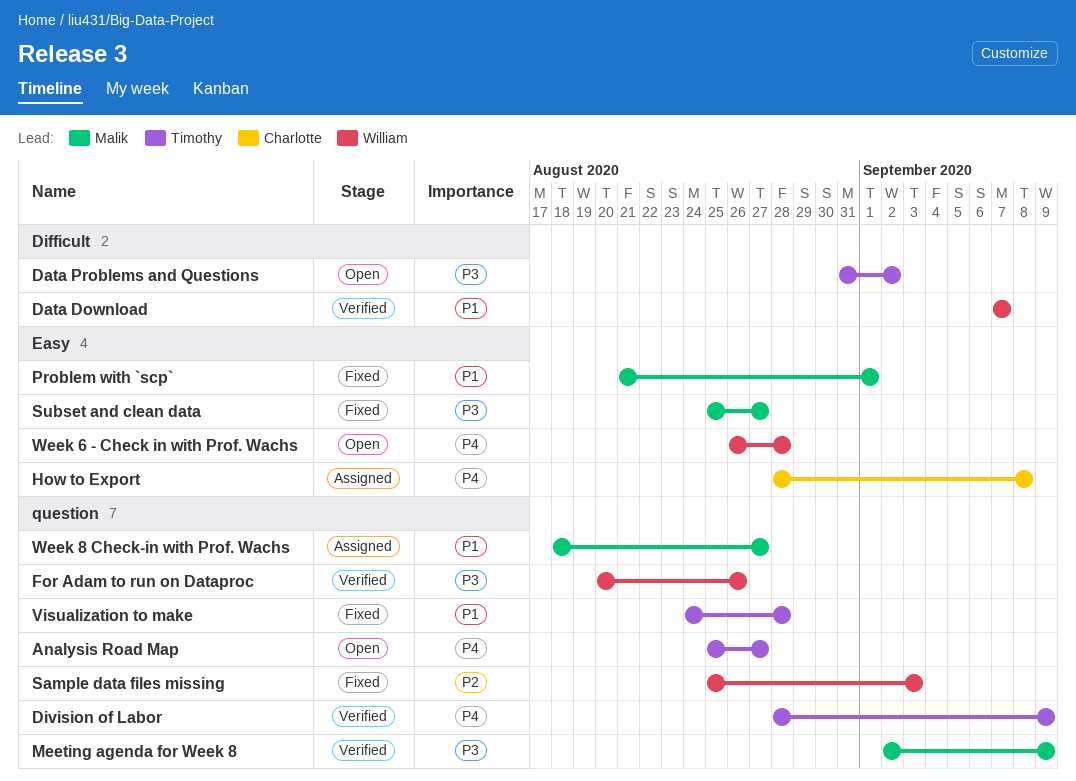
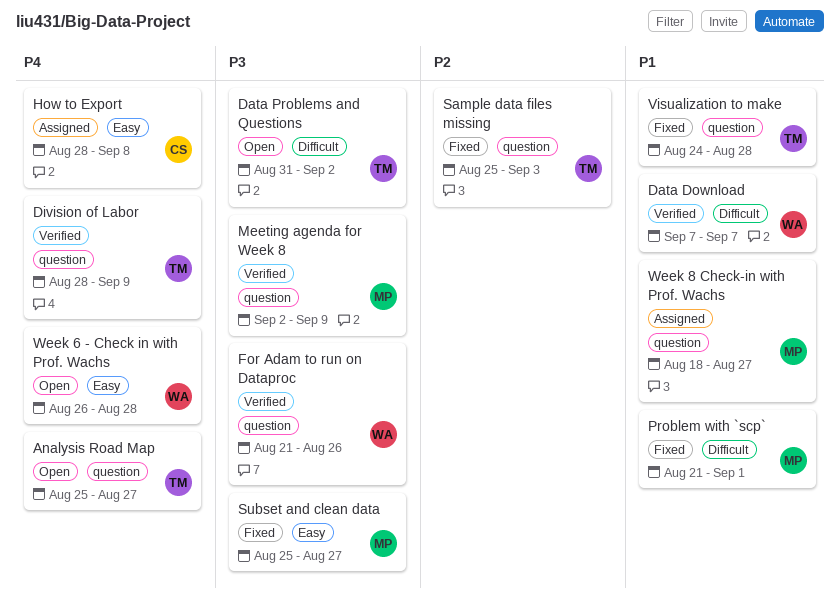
For Adam to run on Dataproc, start: Aug 20 -> Aug 21
Problem with `scp`, label: Easy -> Difficult
Sample data files missing, owner: William -> Timothy

